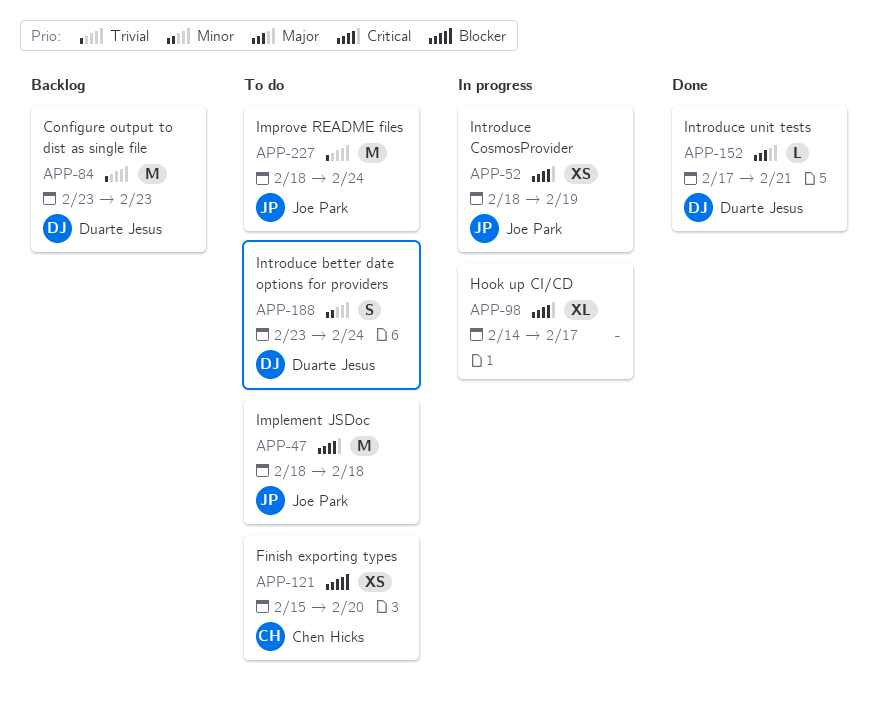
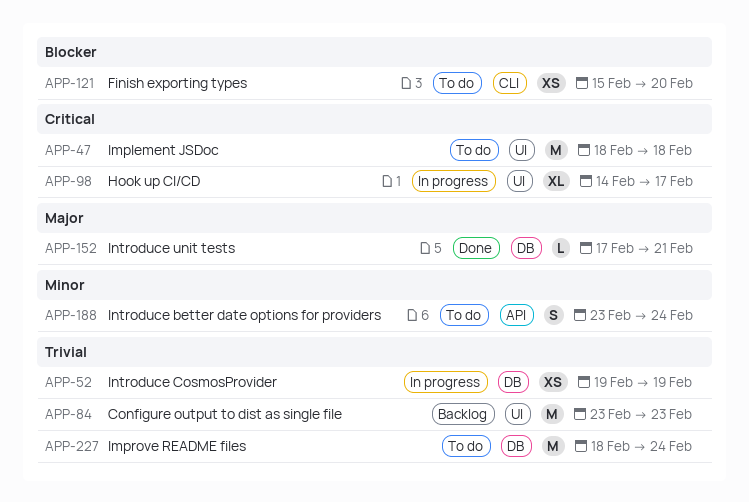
APP-52, priority: Critical -> Trivial
APP-52, start: Feb 18 -> Feb 19

